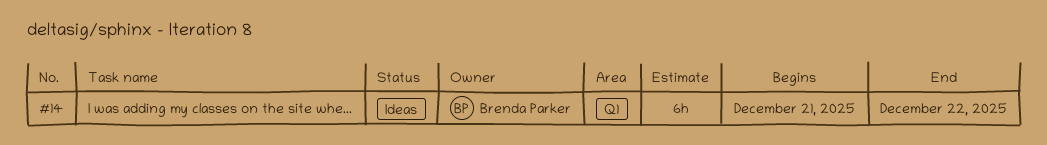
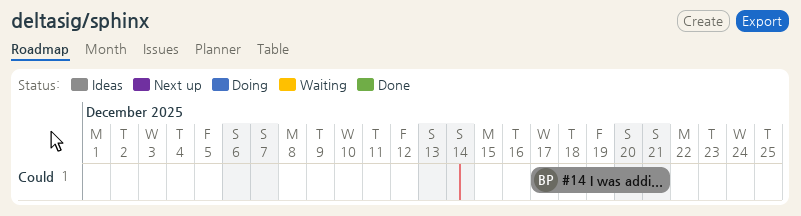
#14, start: Dec 21 -> Dec 17
#14, due: Dec 22 -> Dec 21

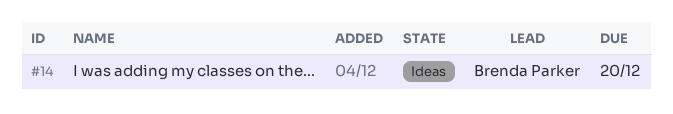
#14, due: Dec 21 -> Dec 20

